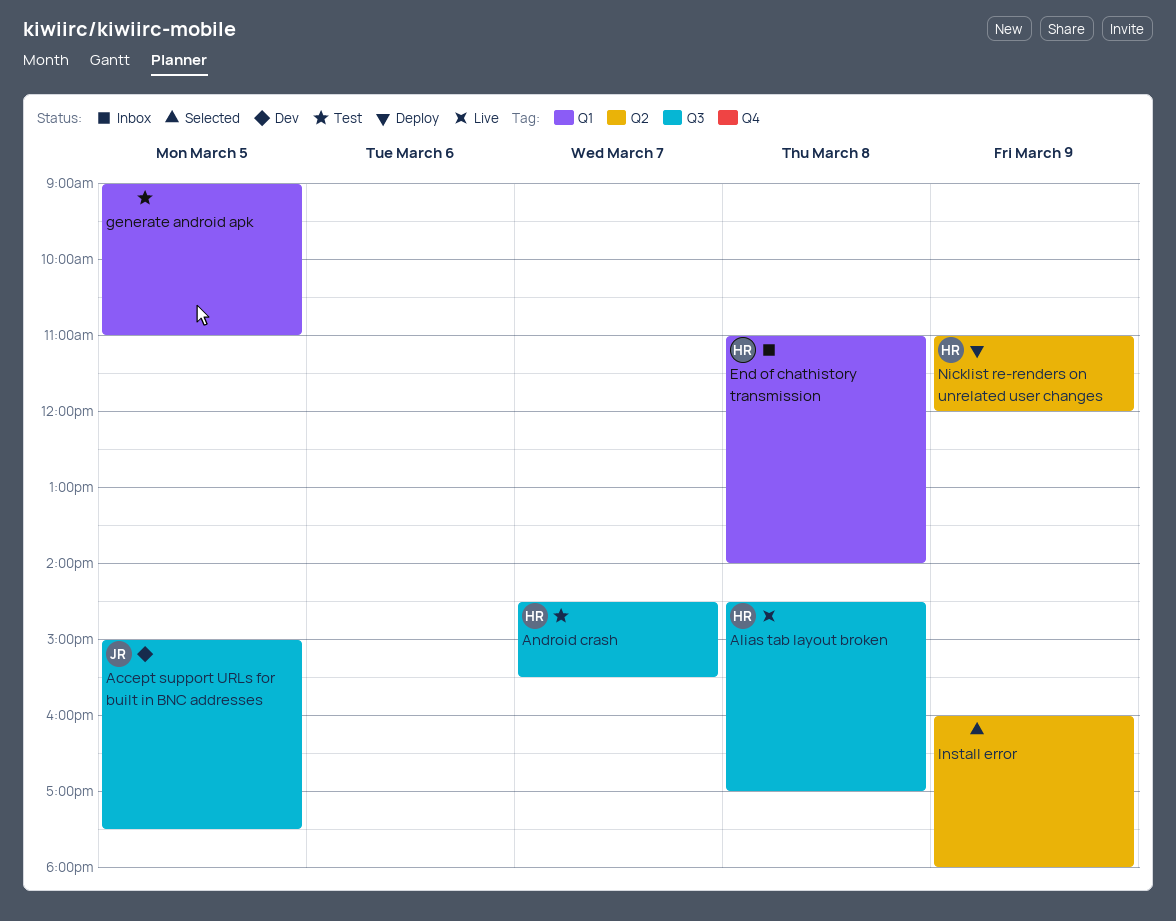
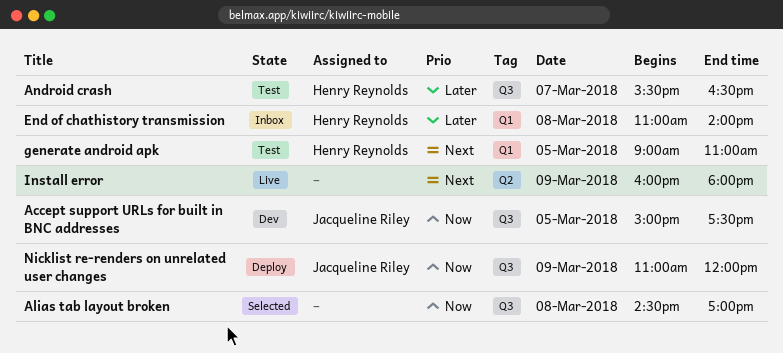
Alias tab layout broken, status: Live -> Selected
Alias tab layout broken, owner: Henry Reynolds -> none
Android crash, begins: 14:30 -> 15:30
Android crash, ends: 15:30 -> 16:30
generate android apk, owner: none -> Henry Reynolds
Install error, status: Selected -> Live
Nicklist re-renders on unrelated user changes, owner: Henry Reynolds -> Jacqueline Riley
Nicklist re-renders on unrelated user changes, label: Q2 -> Q3

